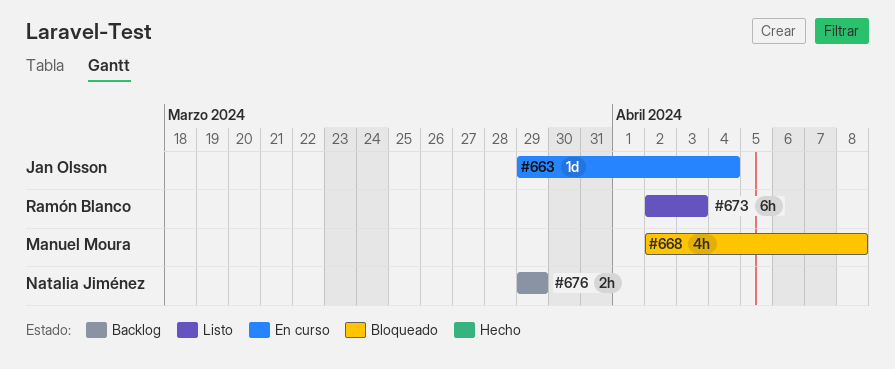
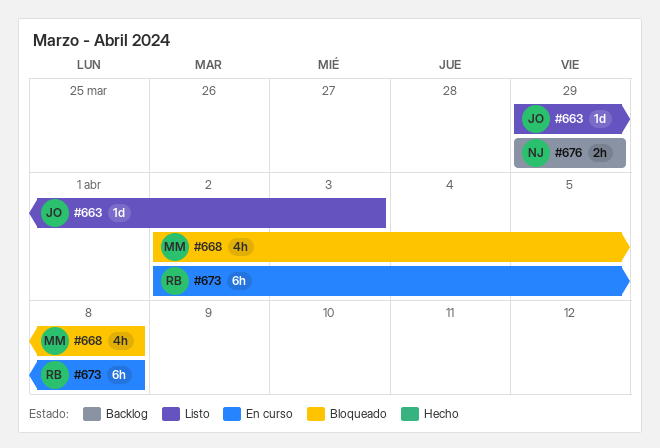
#663, status: En curso -> Listo
#663, due: Apr 4 -> Apr 3
#673, status: Listo -> En curso
#673, due: Apr 3 -> Apr 8

